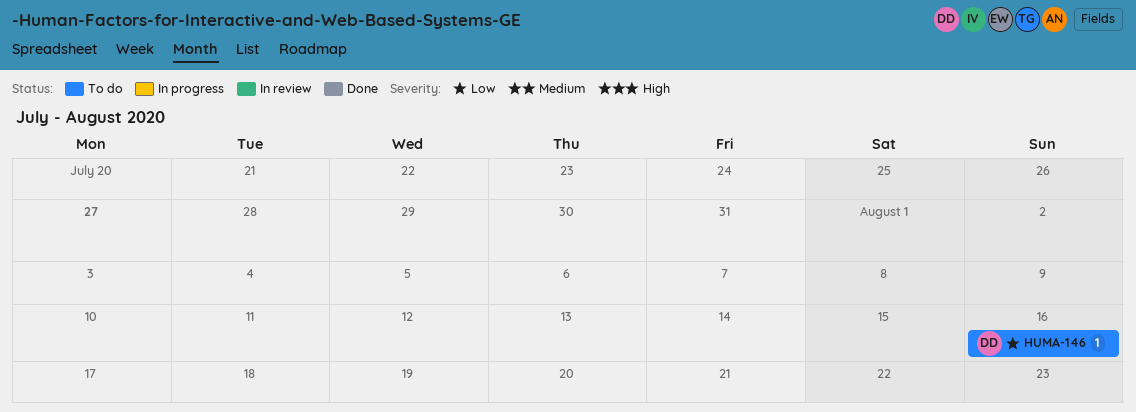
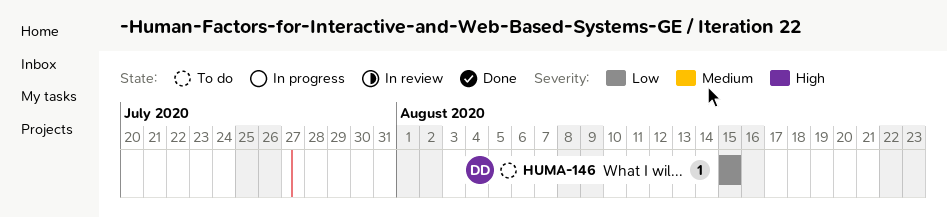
HUMA-146, start: Aug 16 -> Aug 15
HUMA-146, due: Aug 16 -> Aug 15

